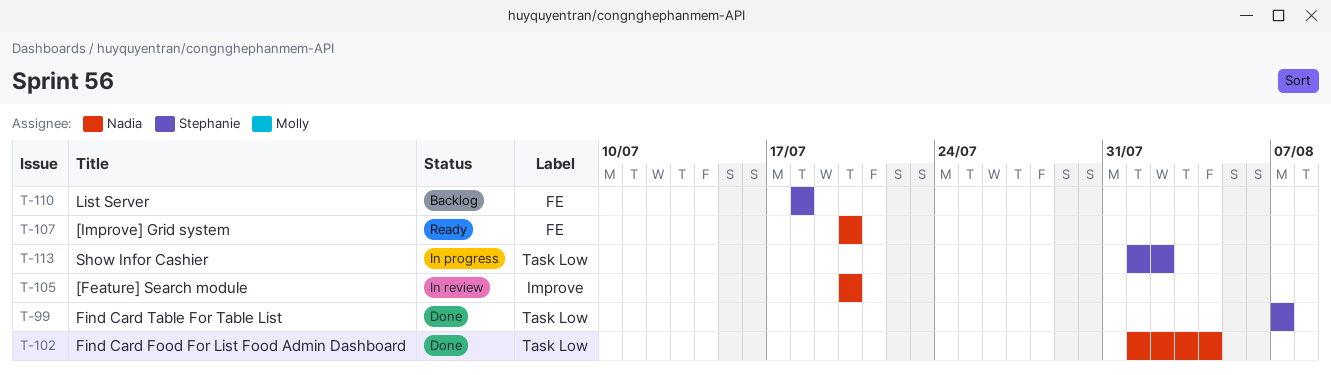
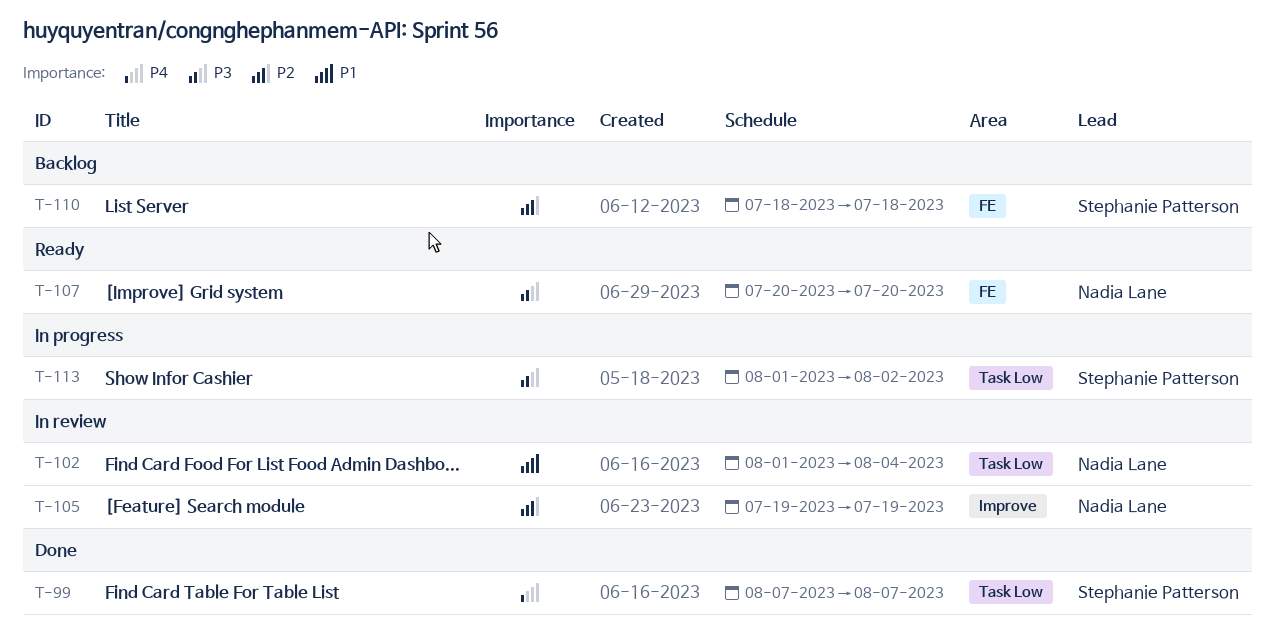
T-102, status: Done -> In review
T-105, start: Jul 20 -> Jul 19
T-105, due: Jul 20 -> Jul 19

